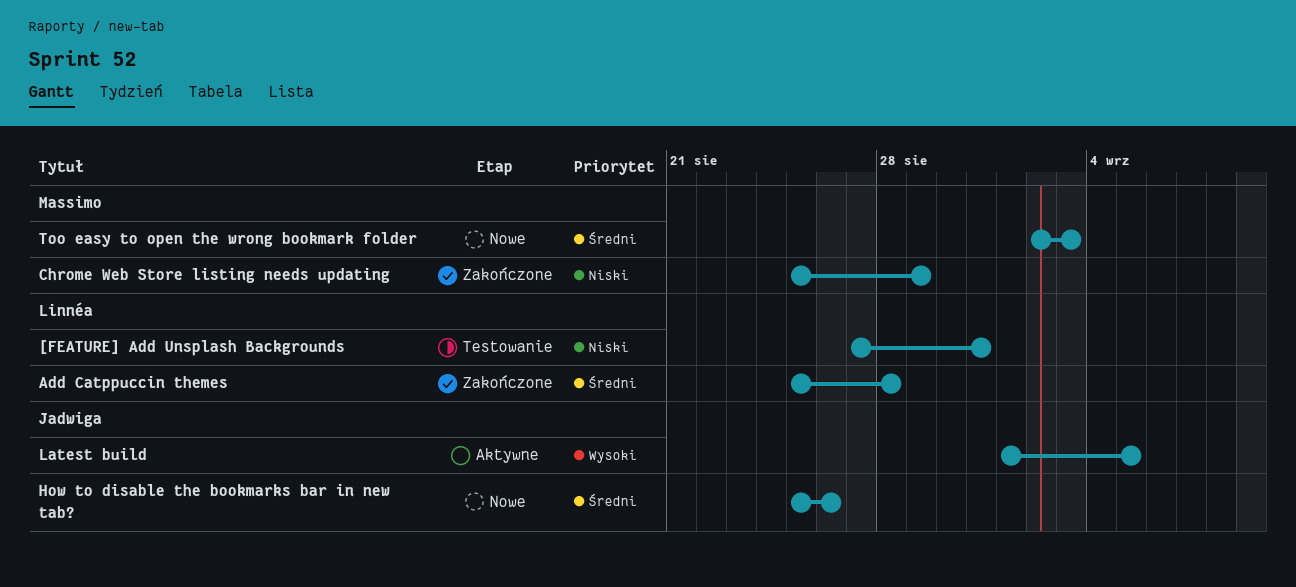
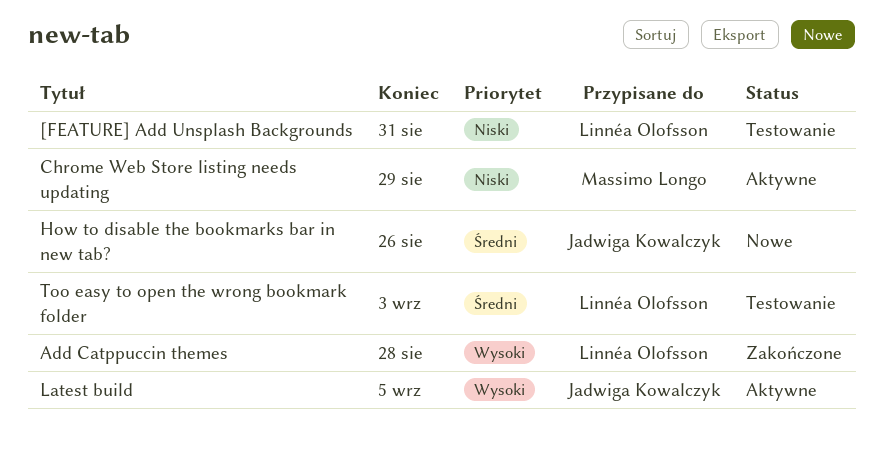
Add Catppuccin themes, priority: Średni -> Wysoki
Chrome Web Store listing needs updating, status: Zakończone -> Aktywne
Too easy to open the wrong bookmark folder, status: Nowe -> Testowanie
Too easy to open the wrong bookmark folder, owner: Massimo Longo -> Linnéa Olofsson

